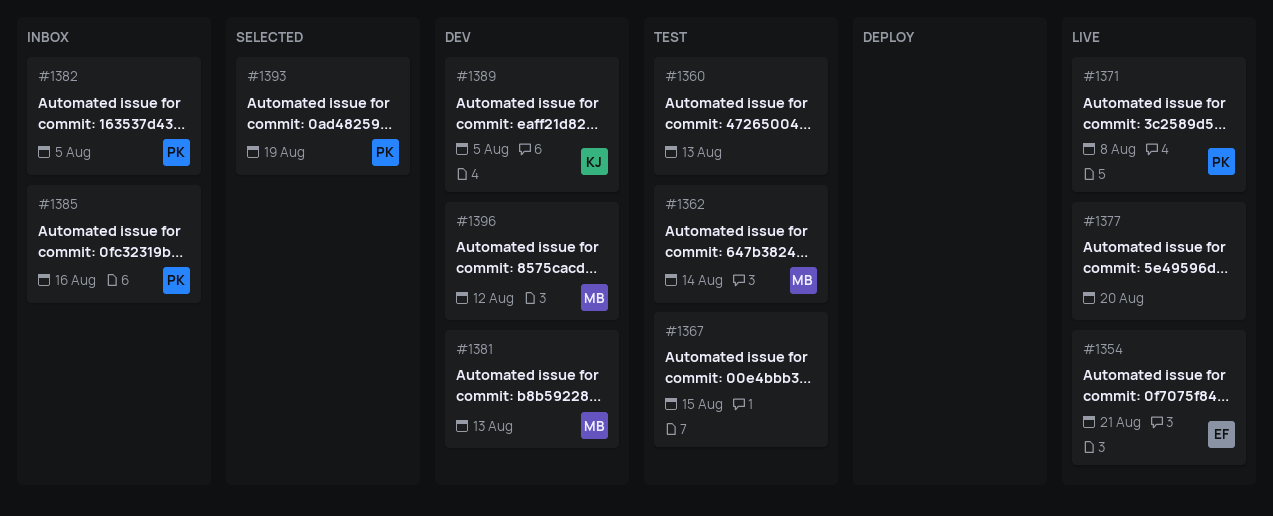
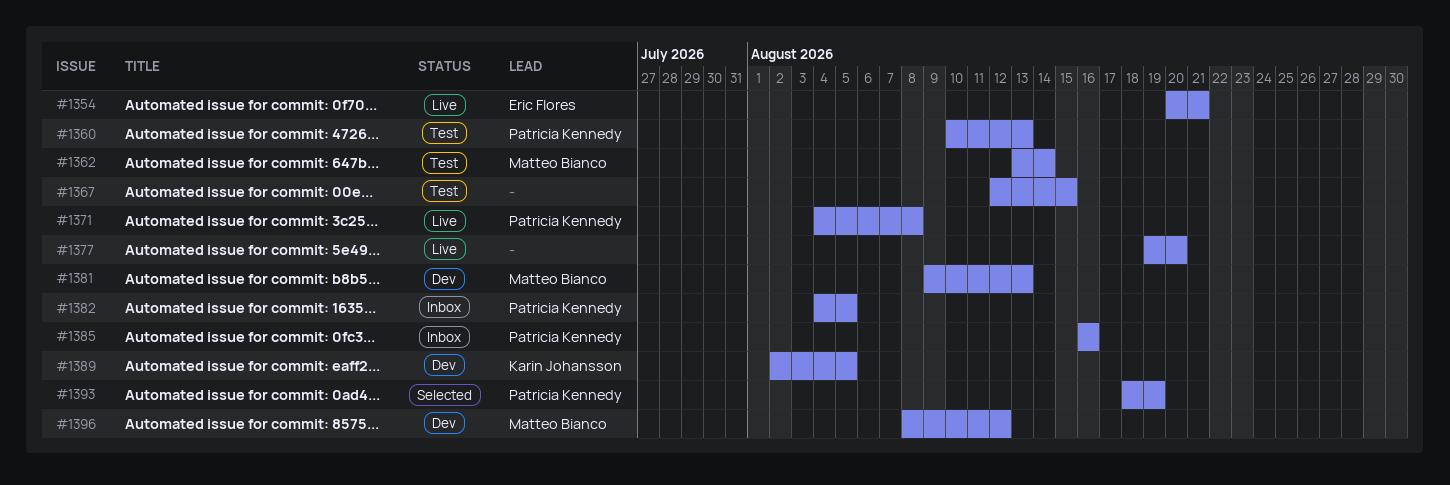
#1360, owner: none -> Patricia Kennedy

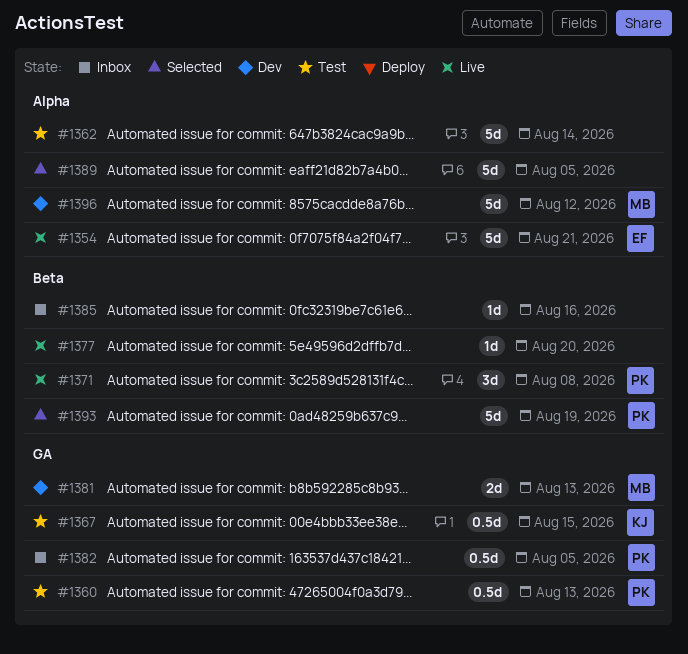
#1362, owner: Matteo Bianco -> none
#1367, owner: none -> Karin Johansson
#1385, owner: Patricia Kennedy -> none
#1389, status: Dev -> Selected
#1389, owner: Karin Johansson -> none

